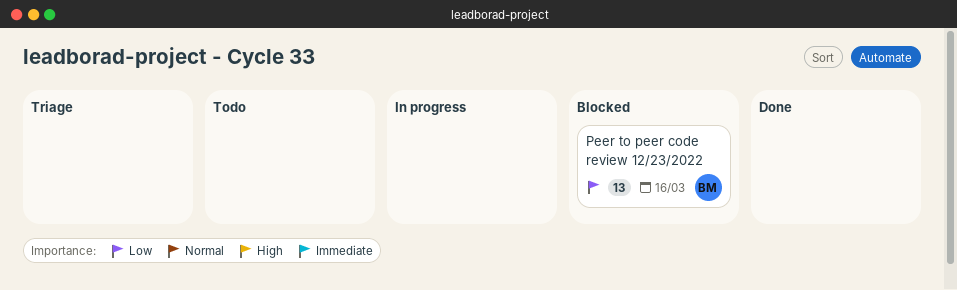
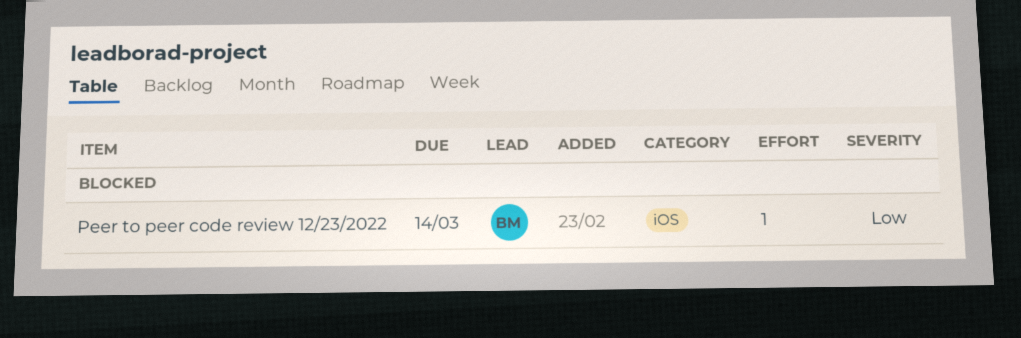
Peer to peer code review 12/23/2022, estimate: 13 -> 1
Peer to peer code review 12/23/2022, due: Mar 16 -> Mar 14

